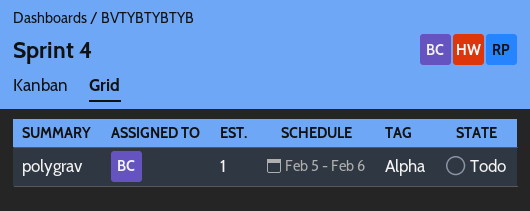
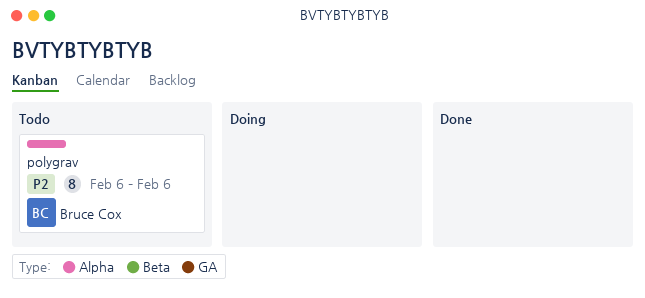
polygrav, estimate: 1 -> 8
polygrav, start: Feb 5 -> Feb 6

